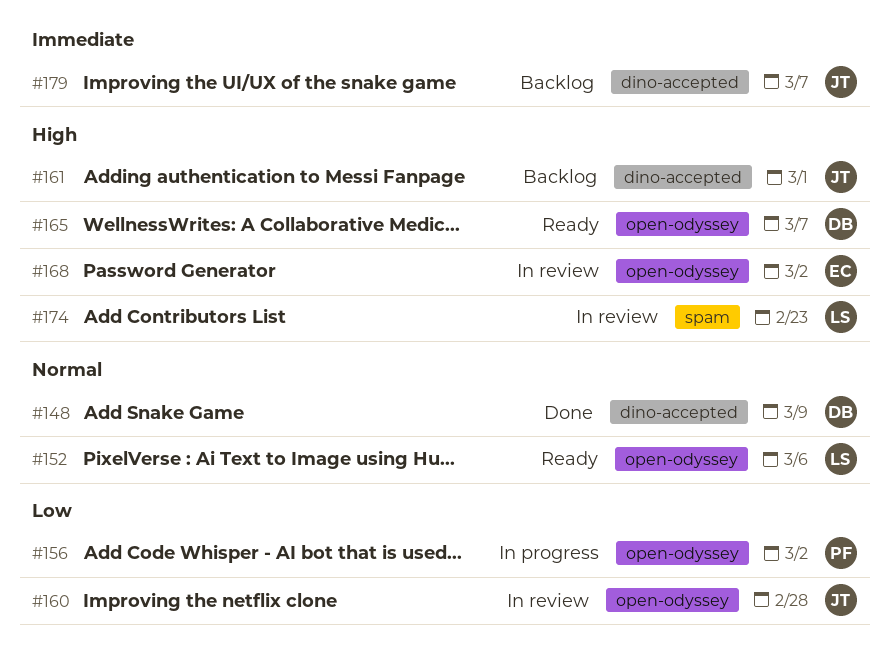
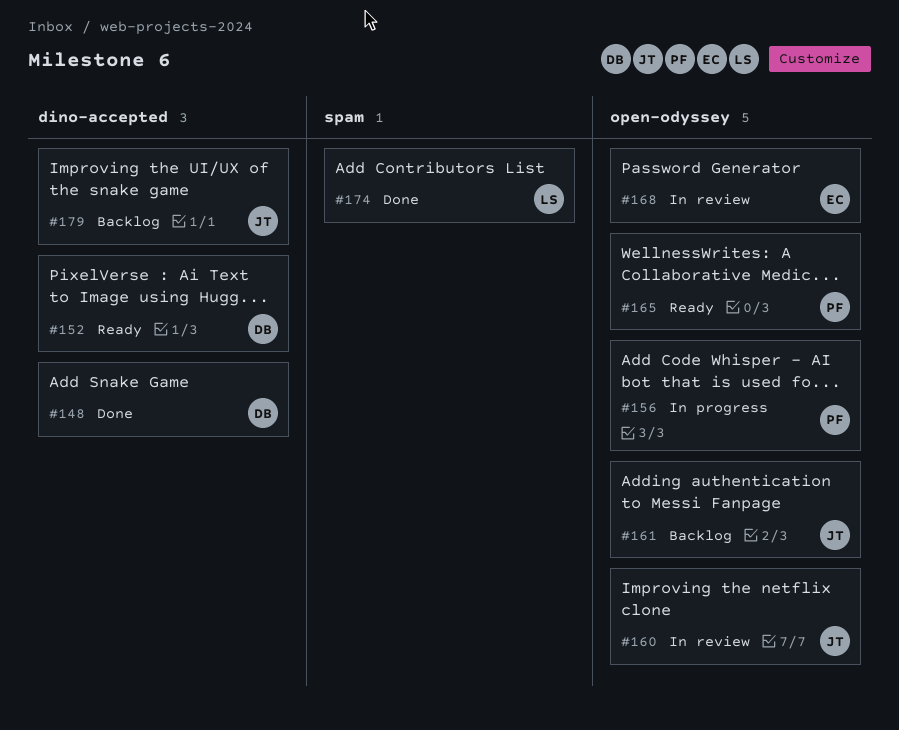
#152, owner: LS -> DB
#152, label: open-odyssey -> dino-accepted
#161, label: dino-accepted -> open-odyssey
#165, owner: DB -> PF
#174, status: In review -> Done

